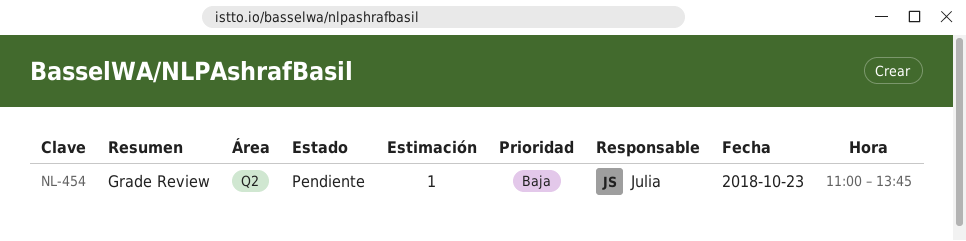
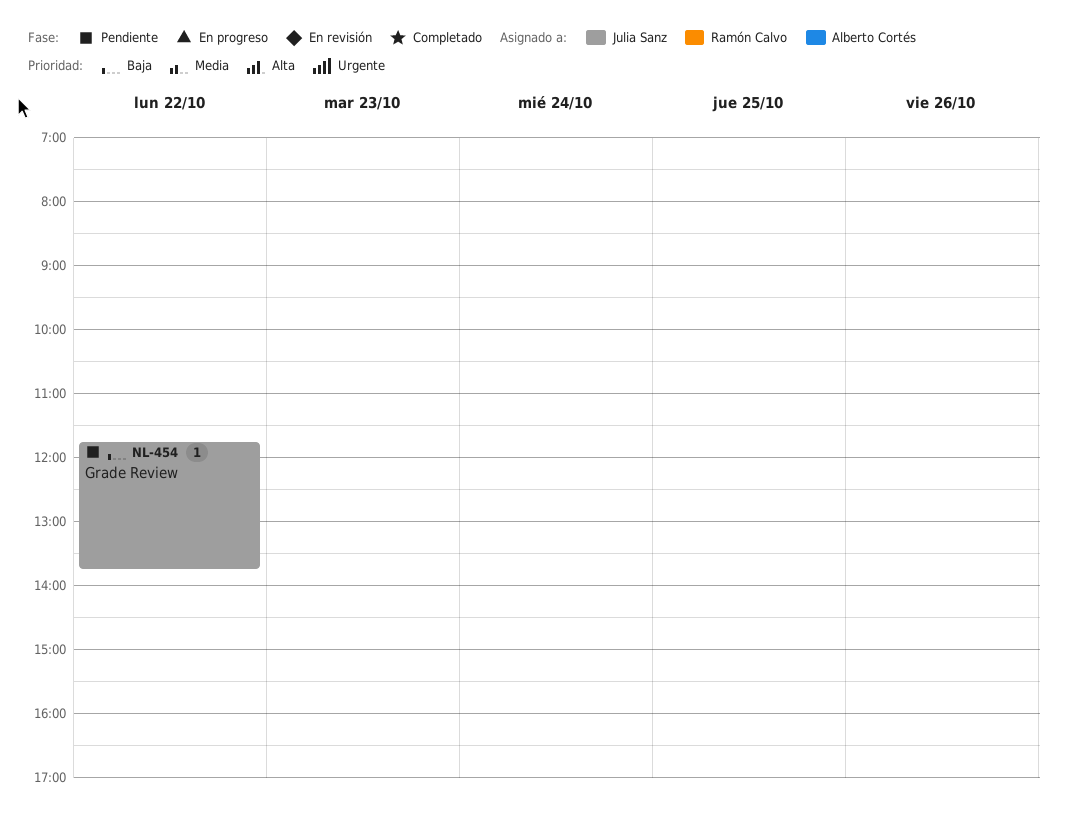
NL-454, day: Oct 23 -> Oct 22
NL-454, begins: 11:00 -> 11:45

